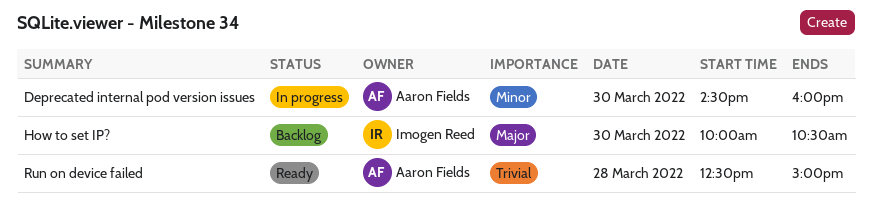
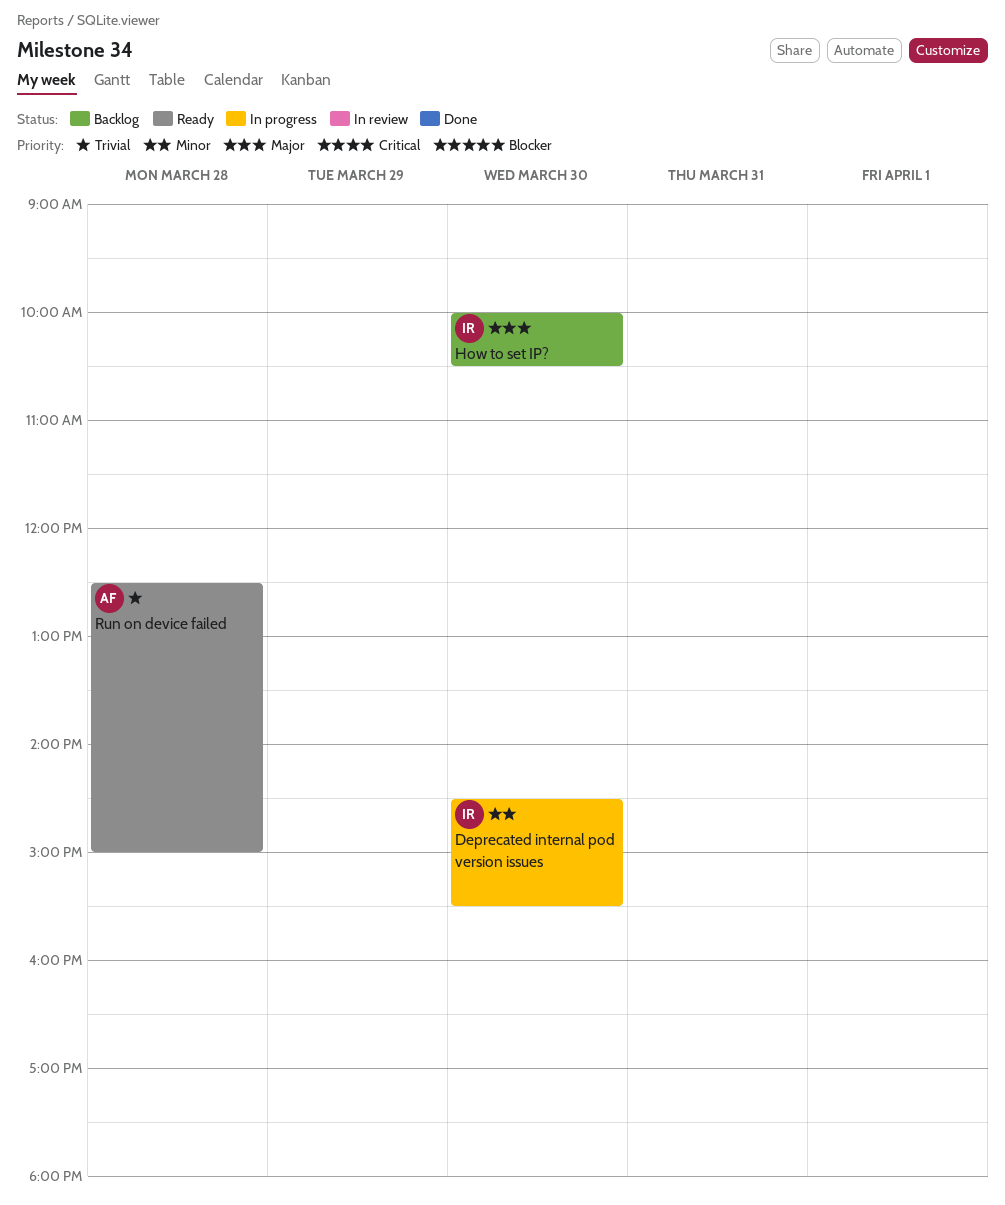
Deprecated internal pod version issues, owner: Aaron Fields -> Imogen Reed
Deprecated internal pod version issues, ends: 16:00 -> 15:30

